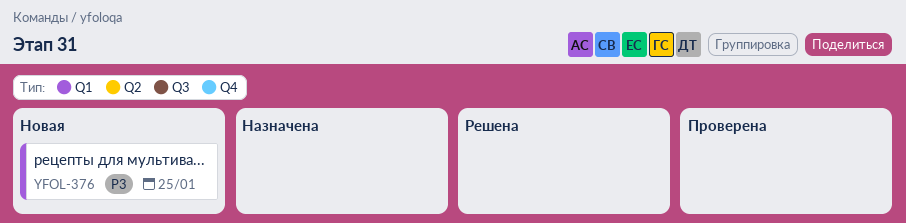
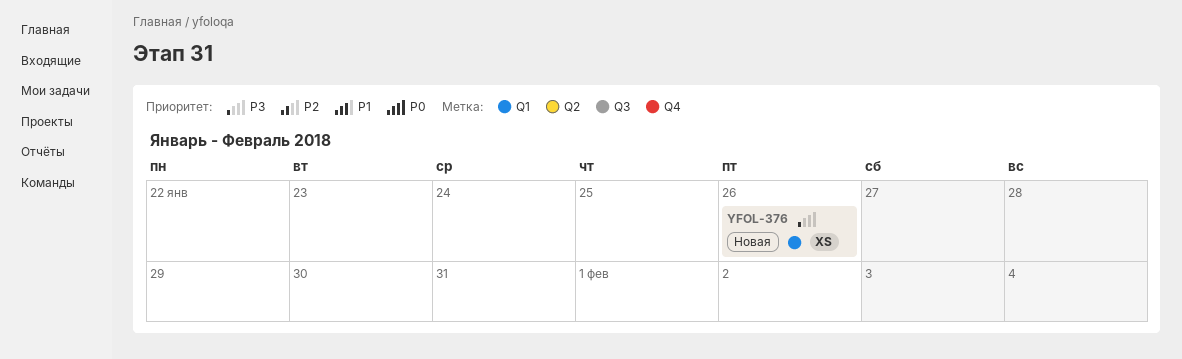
YFOL-376, due: Jan 25 -> Jan 26

